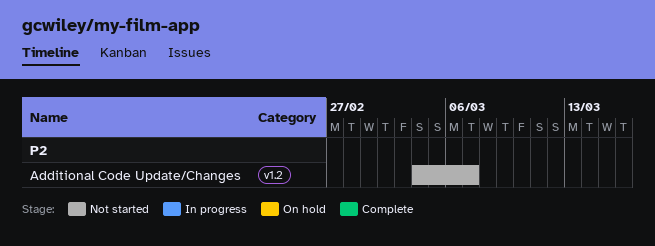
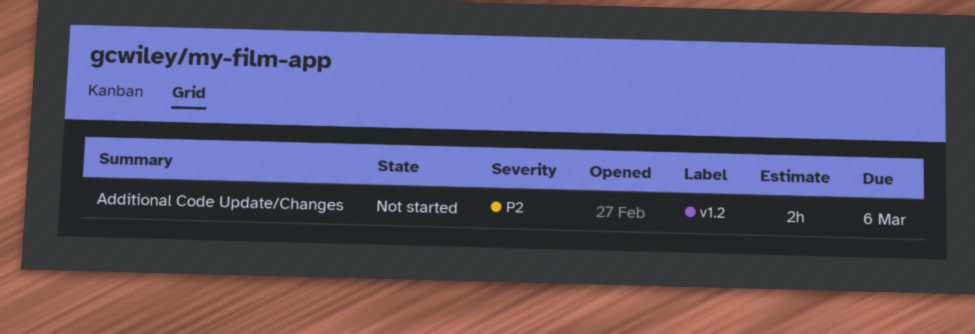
Additional Code Update/Changes, due: Mar 7 -> Mar 6

